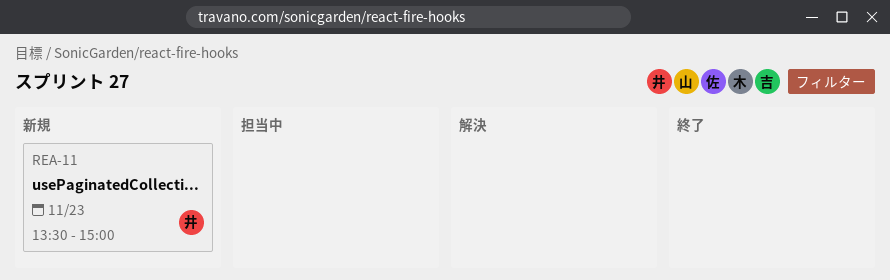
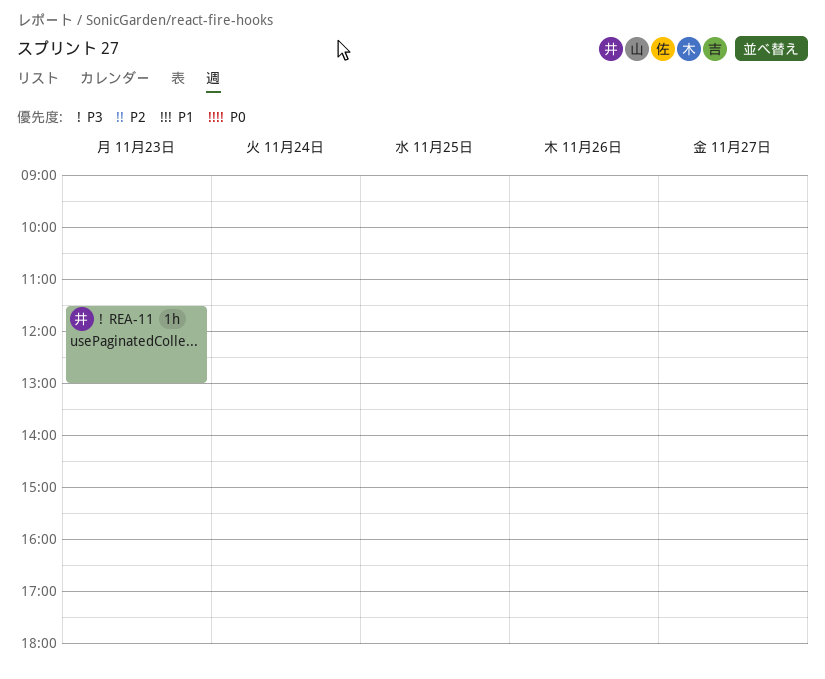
REA-11, begins: 13:30 -> 11:30
REA-11, ends: 15:00 -> 13:00

